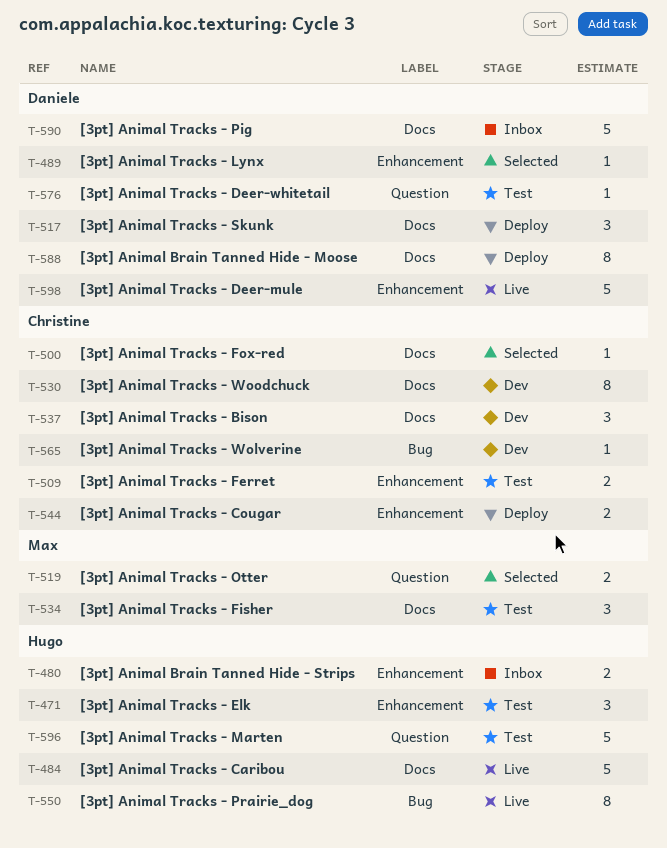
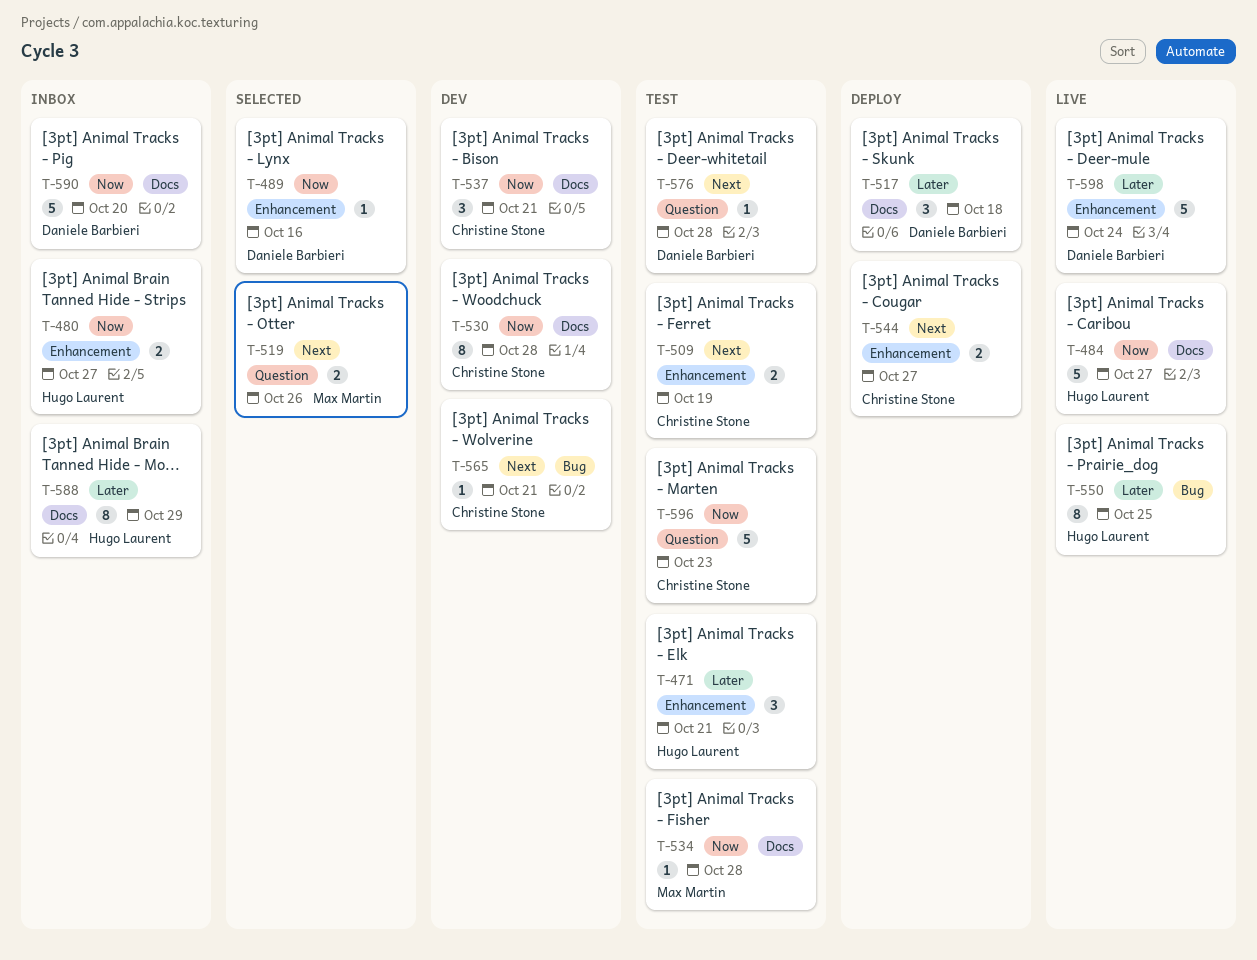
T-500: present -> none
T-534, estimate: 3 -> 1
T-588, status: Deploy -> Inbox
T-588, owner: Daniele Barbieri -> Hugo Laurent
T-596, owner: Hugo Laurent -> Christine Stone

